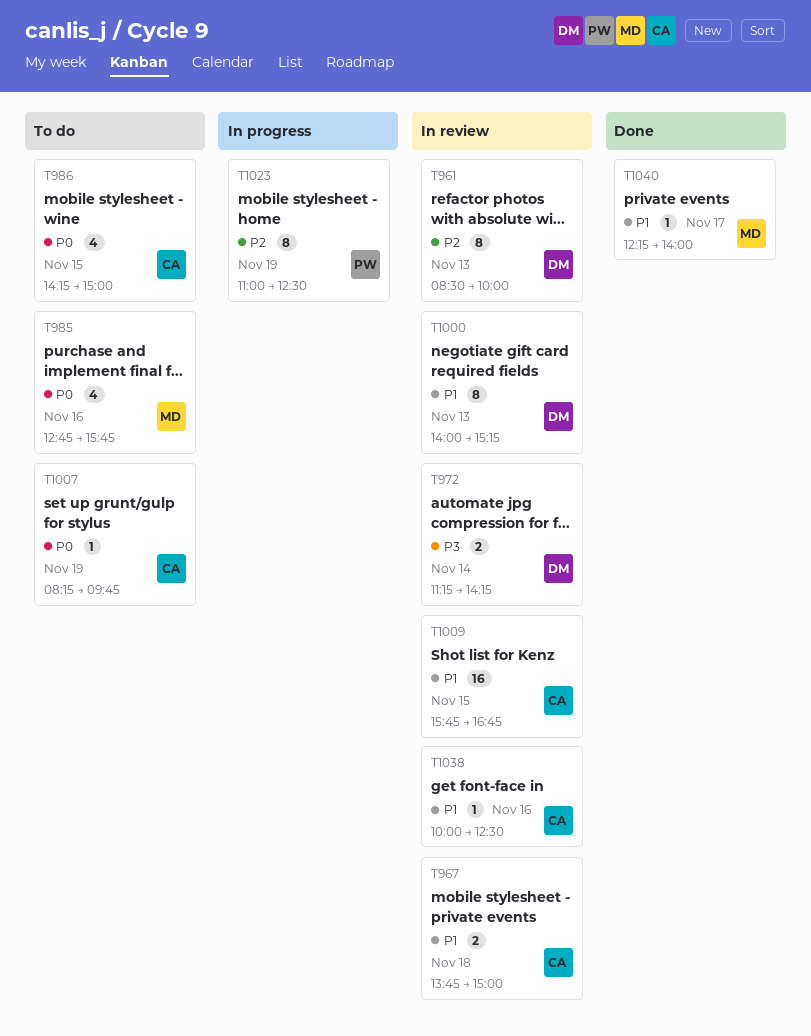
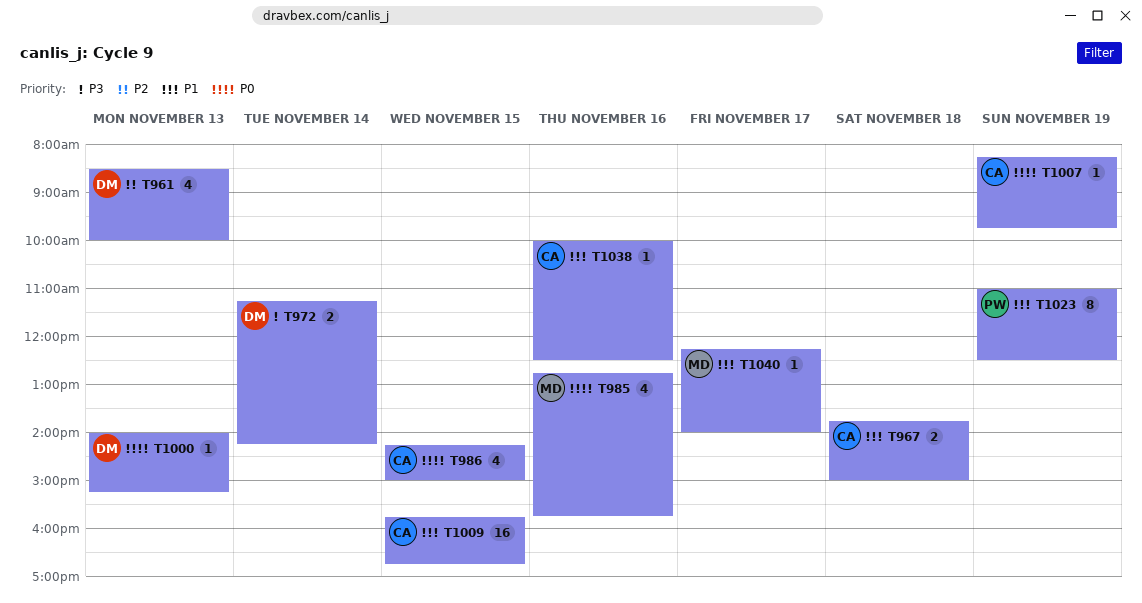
T961, estimate: 8 -> 4
T1000, priority: P1 -> P0
T1000, estimate: 8 -> 1
T1023, priority: P2 -> P1

